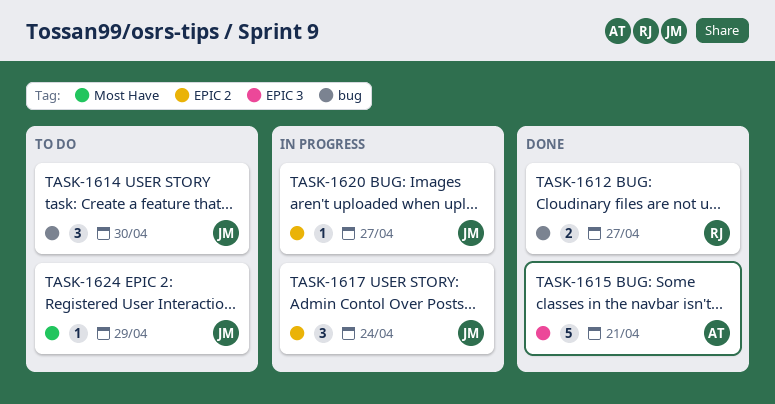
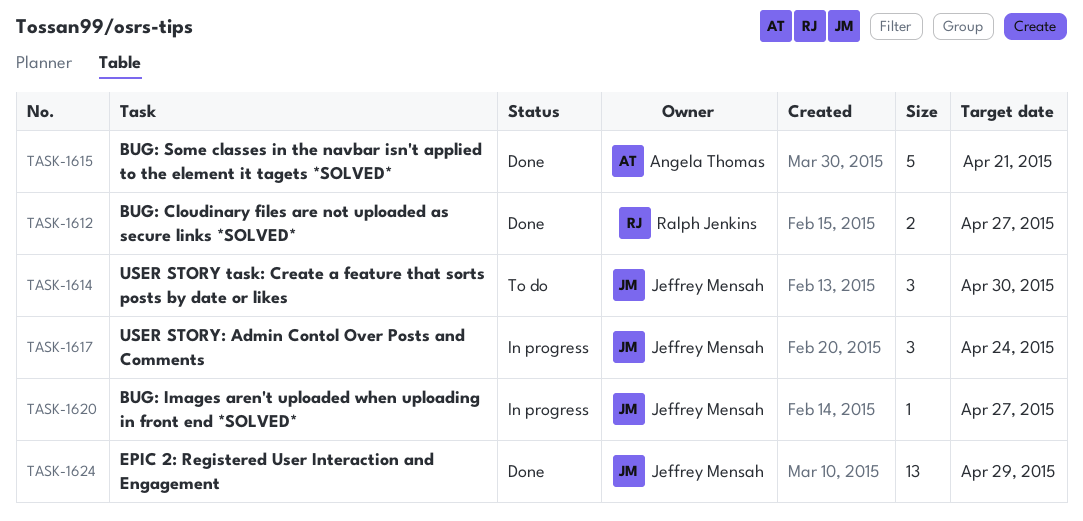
TASK-1624, status: To do -> Done
TASK-1624, estimate: 1 -> 13

